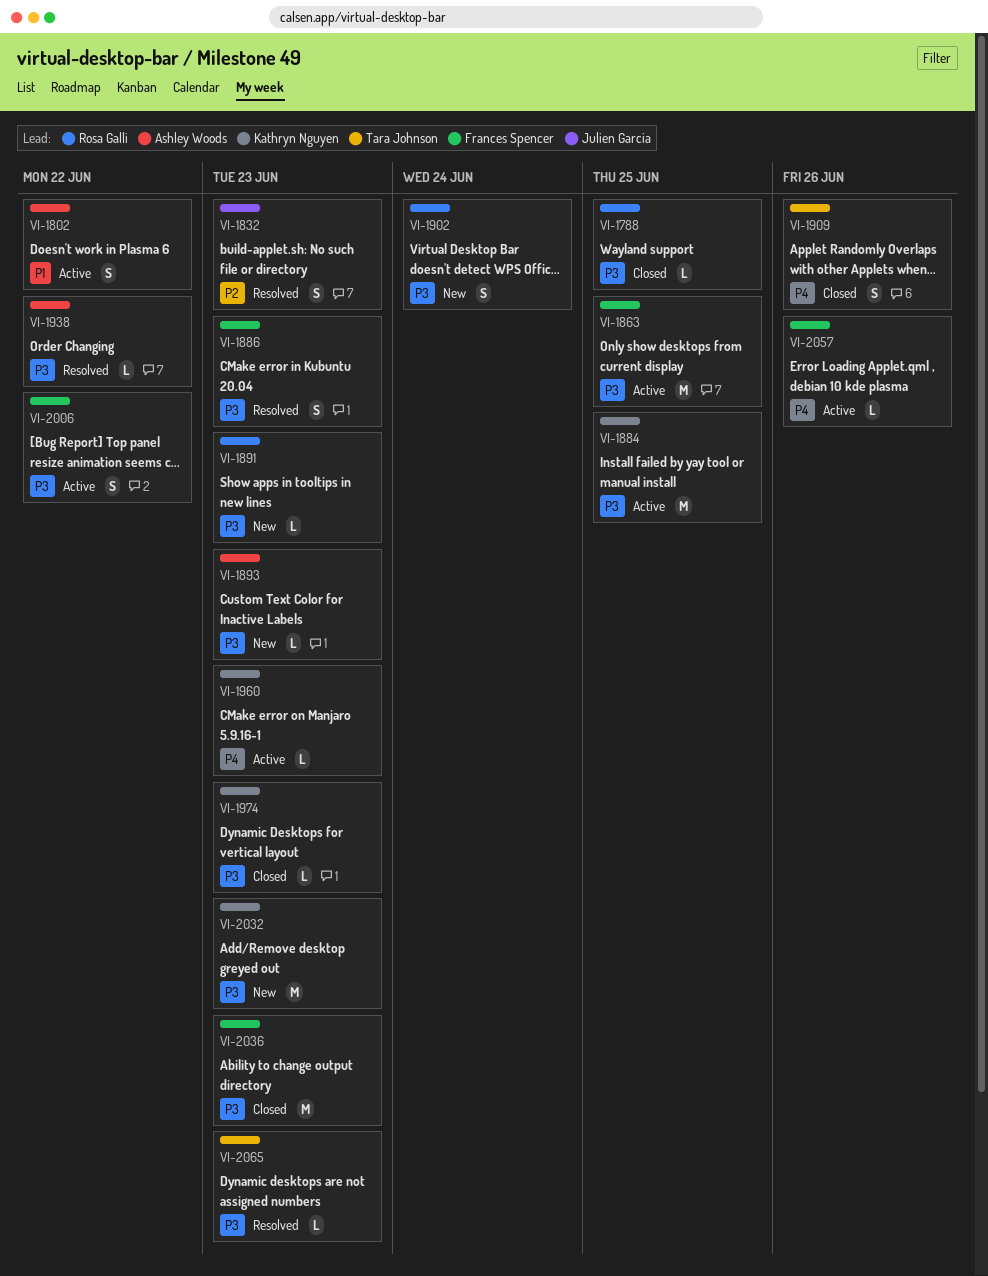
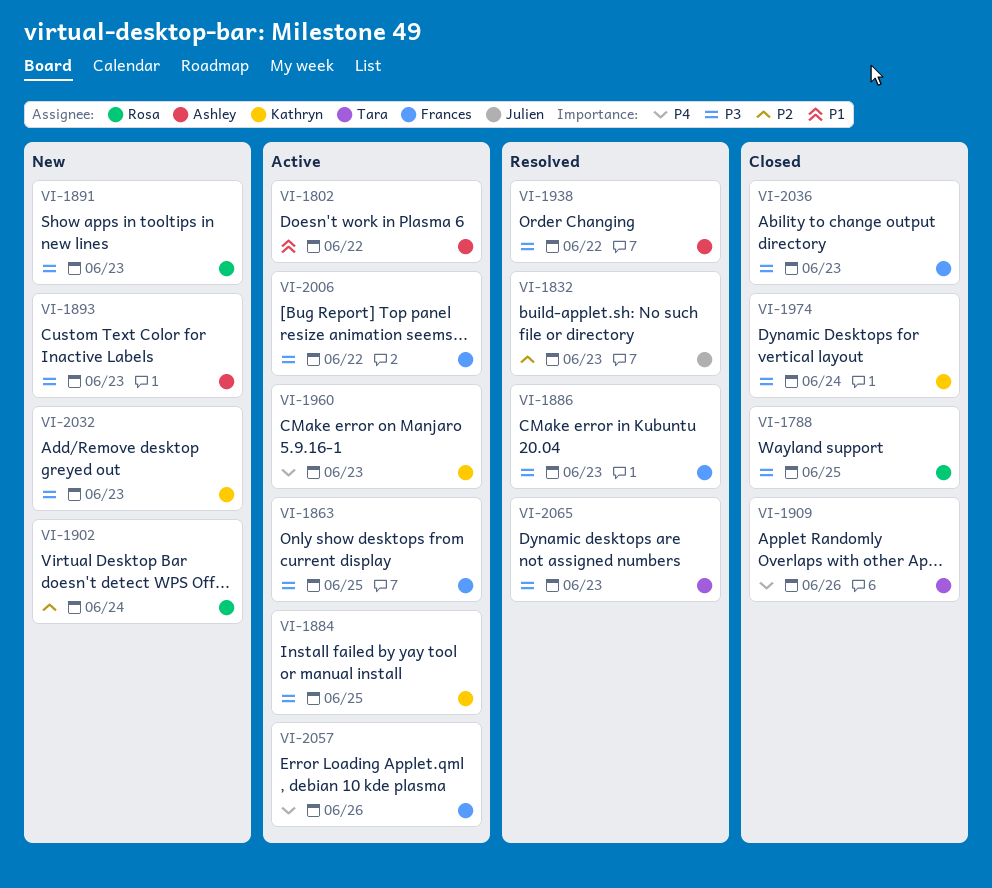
VI-1902, priority: P3 -> P2
VI-1974, due: Jun 23 -> Jun 24

